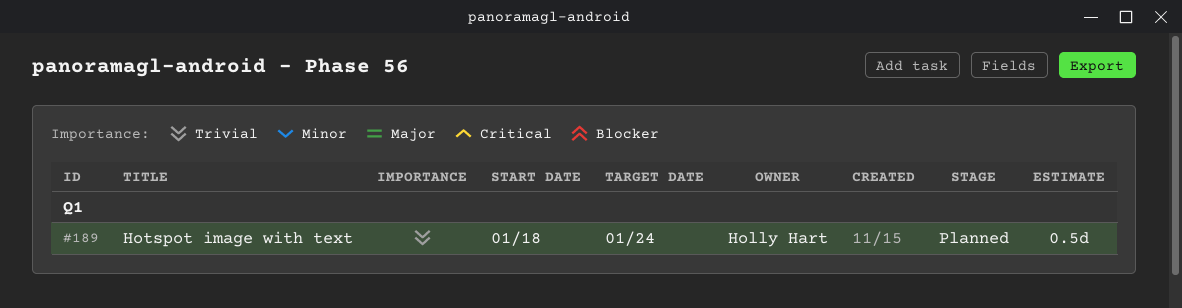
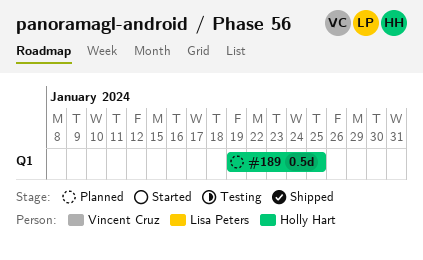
#189, start: Jan 18 -> Jan 19
#189, due: Jan 24 -> Jan 25

